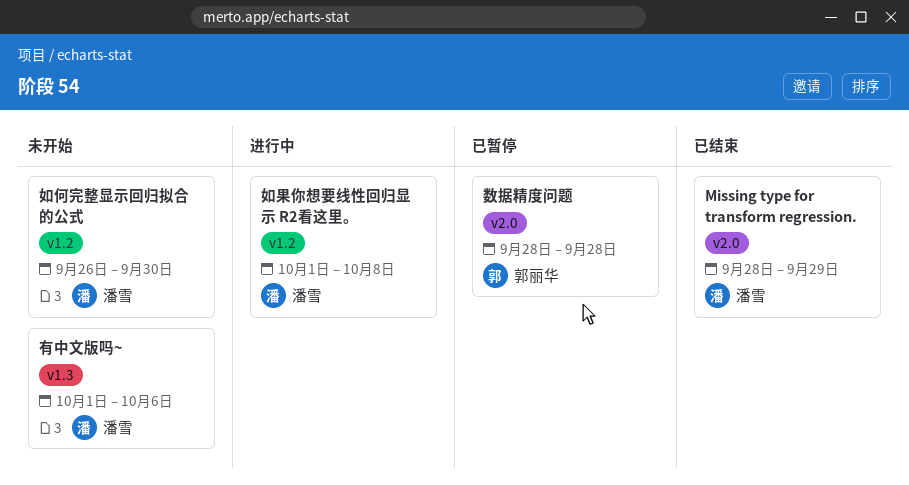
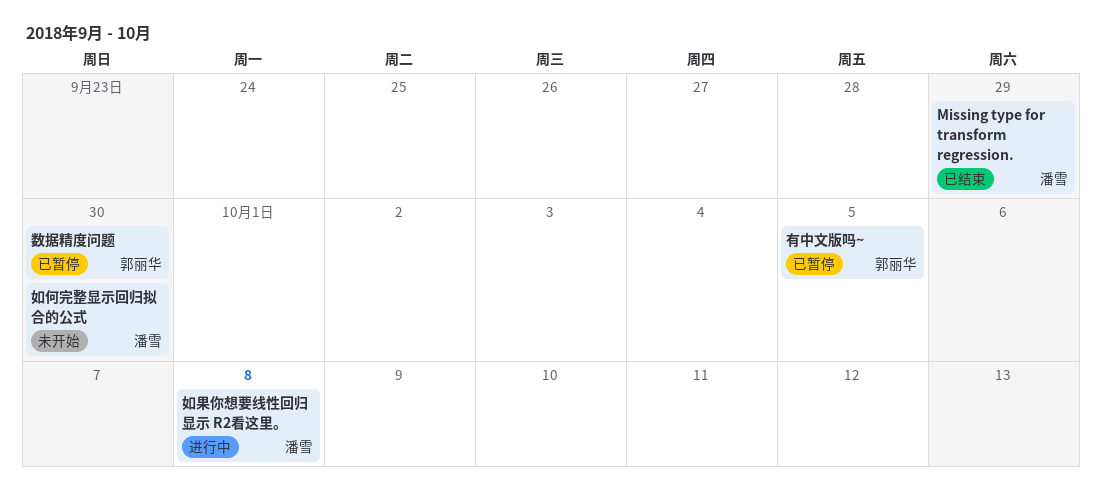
数据精度问题, due: Sep 28 -> Sep 30
有中文版吗~, status: 未开始 -> 已暂停
有中文版吗~, owner: 潘雪 -> 郭丽华
有中文版吗~, due: Oct 6 -> Oct 5

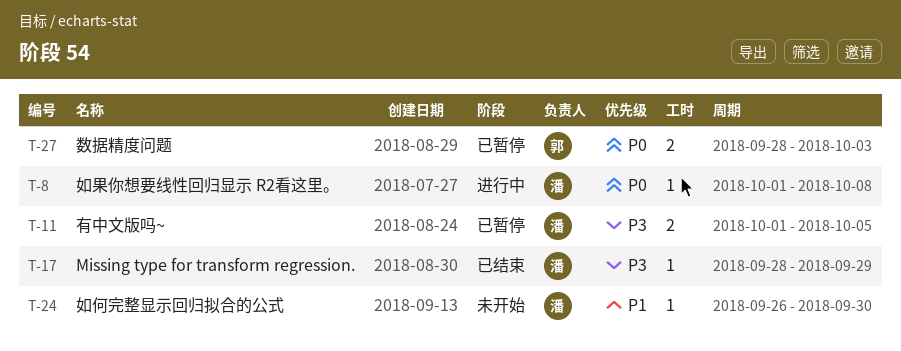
数据精度问题, due: Sep 30 -> Oct 3
有中文版吗~, owner: 郭丽华 -> 潘雪

